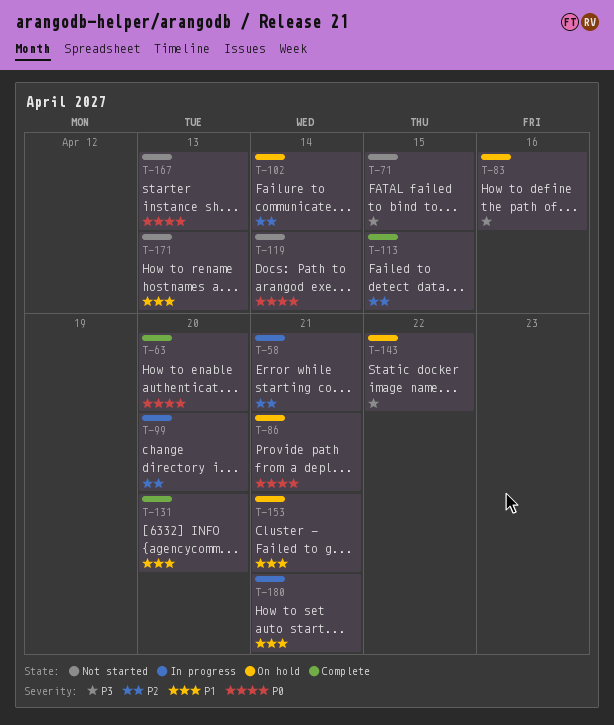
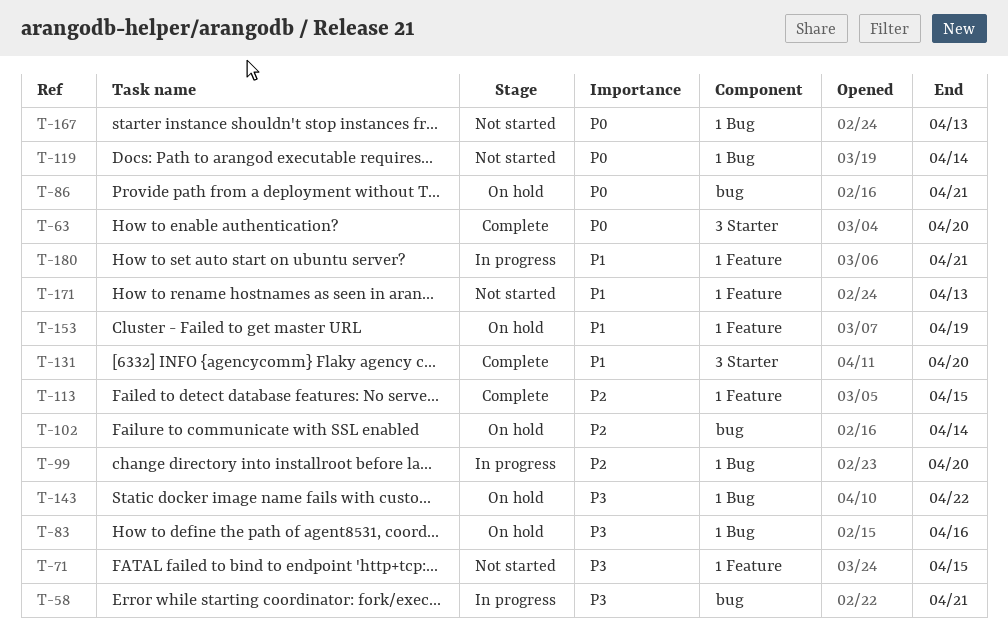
T-58, priority: P2 -> P3
T-153, due: Apr 21 -> Apr 19

